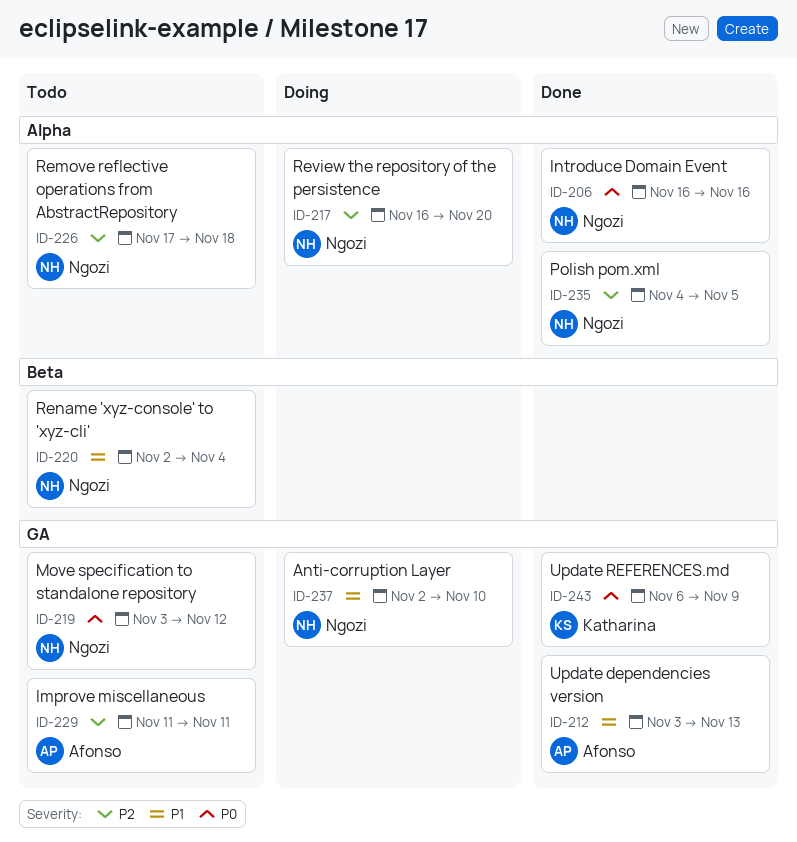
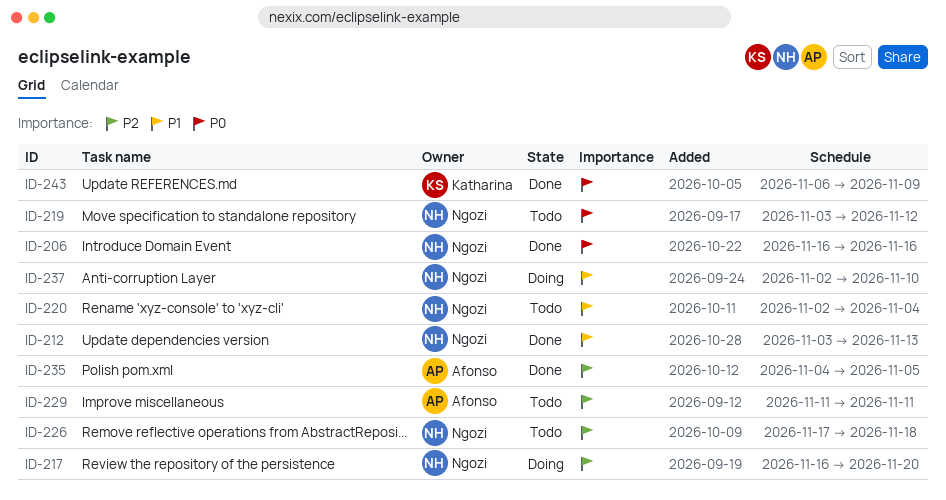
ID-212, owner: Afonso -> Ngozi
ID-235, owner: Ngozi -> Afonso

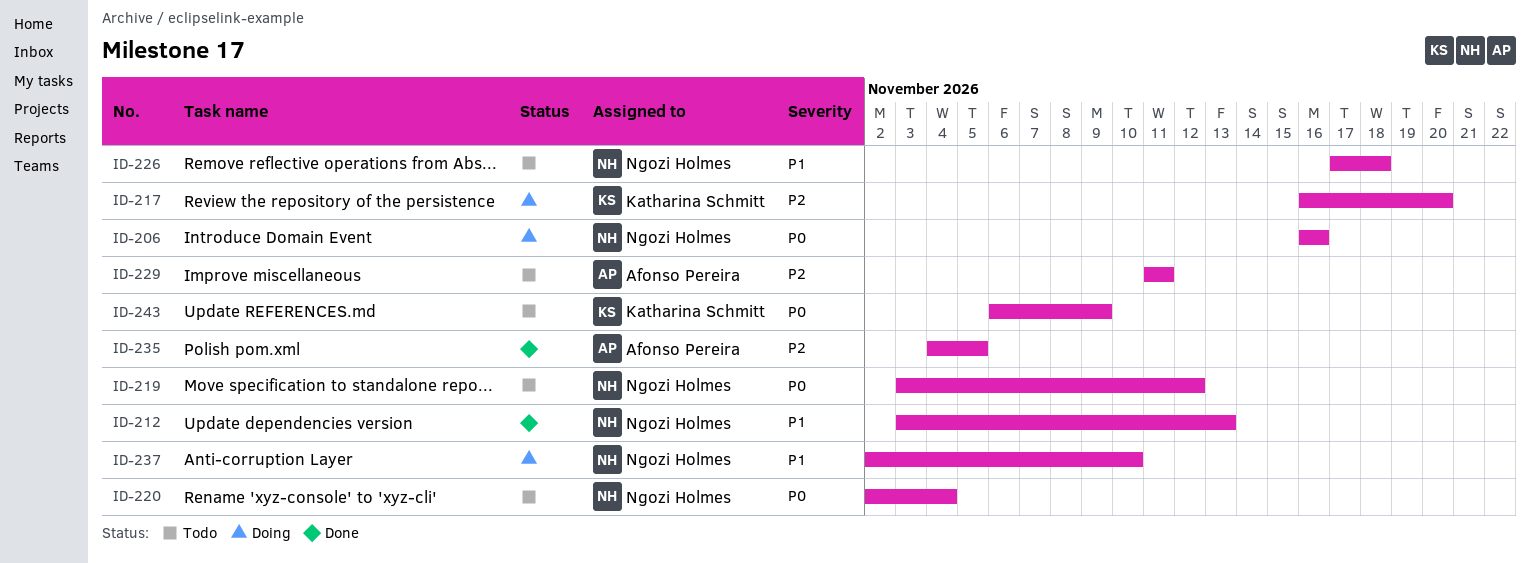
ID-206, status: Done -> Doing
ID-217, owner: Ngozi Holmes -> Katharina Schmitt
ID-220, priority: P1 -> P0
ID-226, priority: P2 -> P1
ID-243, status: Done -> Todo

